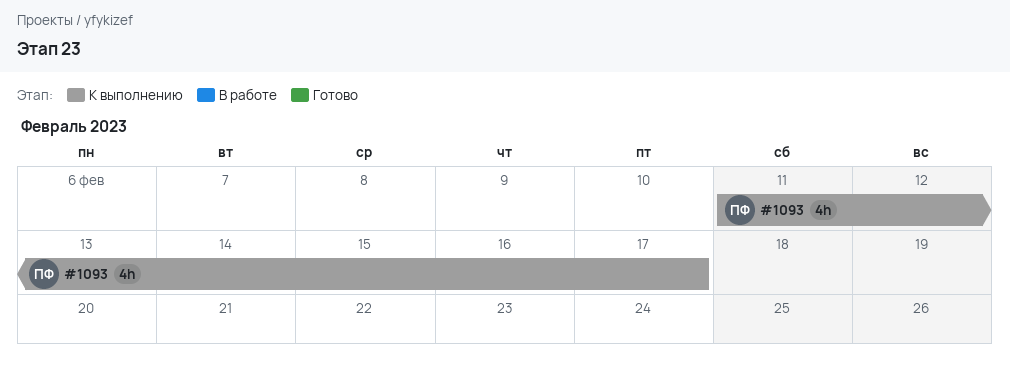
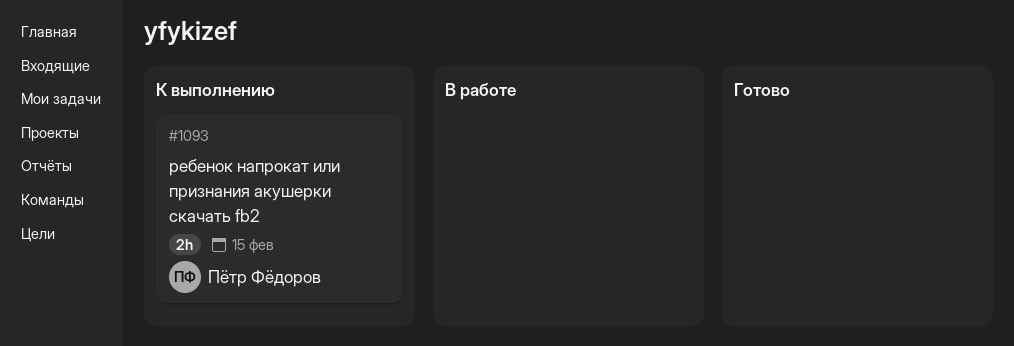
#1093, estimate: 4h -> 2h
#1093, due: Feb 17 -> Feb 15

